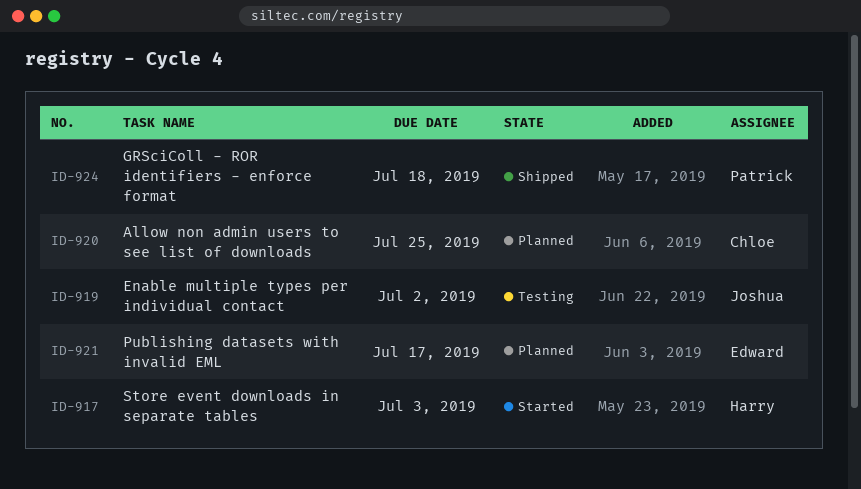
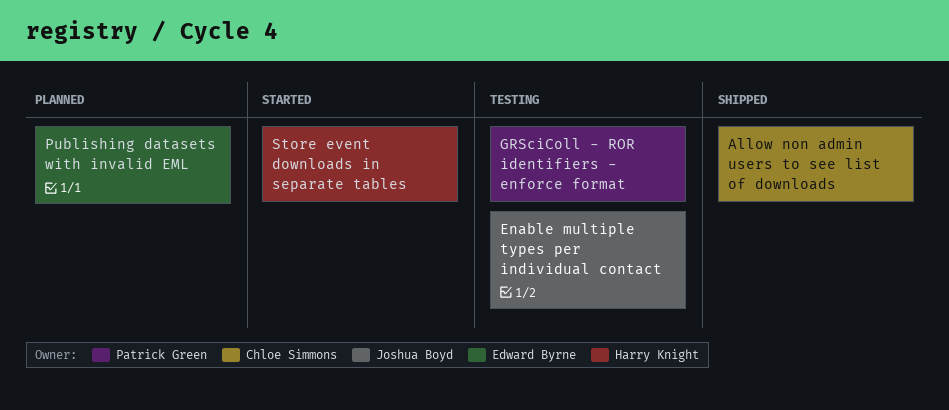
Allow non admin users to see list of downloads, status: Planned -> Shipped
GRSciColl - ROR identifiers - enforce format, status: Shipped -> Testing

